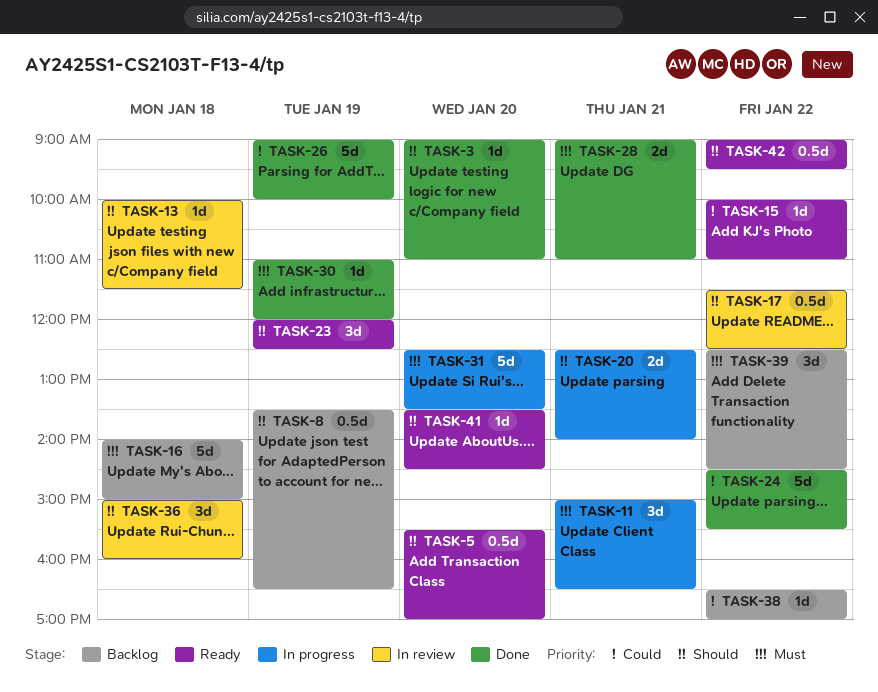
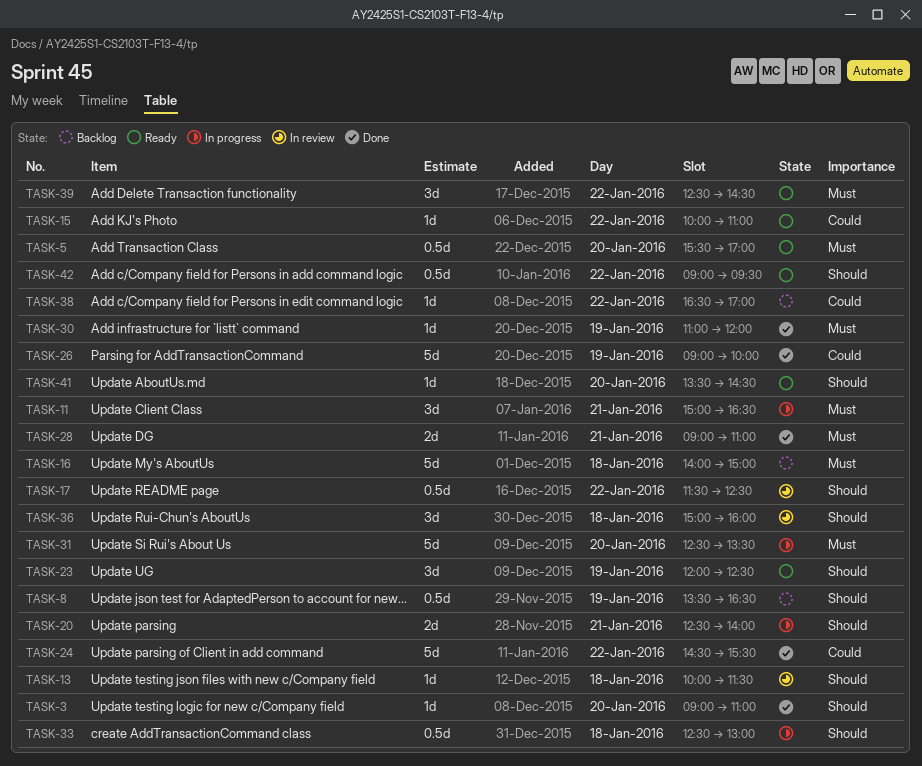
TASK-5, priority: Should -> Must
TASK-33: none -> present
TASK-39, status: Backlog -> Ready

